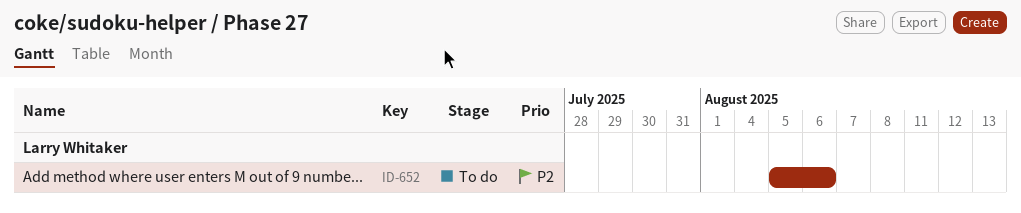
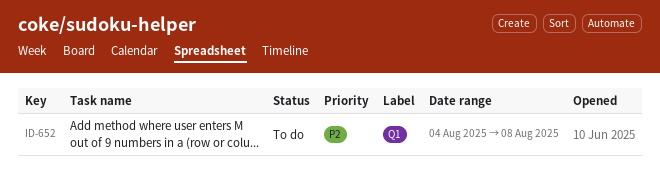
ID-652, start: Aug 5 -> Aug 4
ID-652, due: Aug 6 -> Aug 8

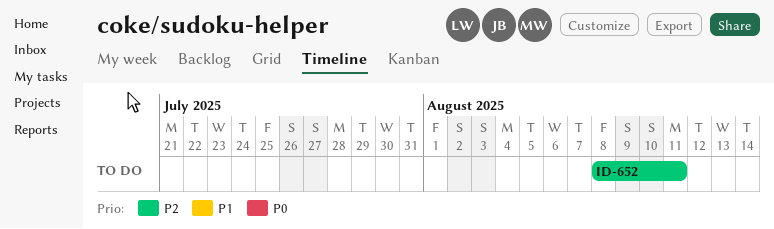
ID-652, start: Aug 4 -> Aug 8
ID-652, due: Aug 8 -> Aug 11

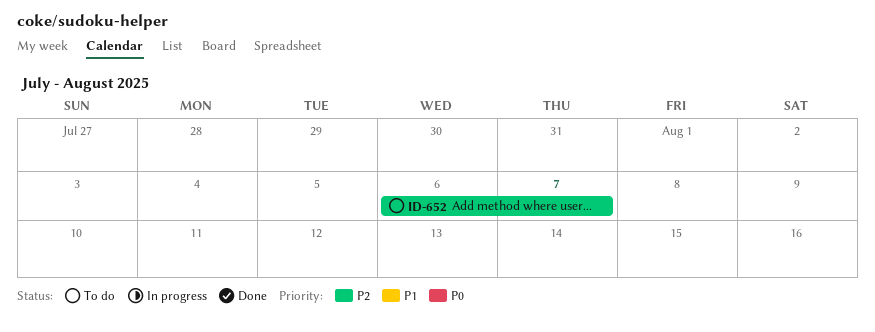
ID-652, start: Aug 8 -> Aug 6
ID-652, due: Aug 11 -> Aug 7

